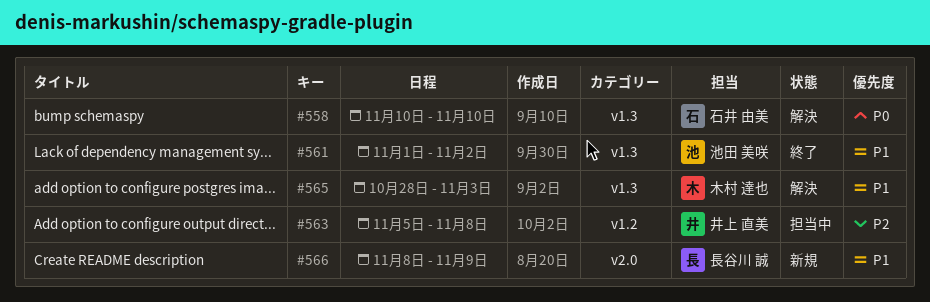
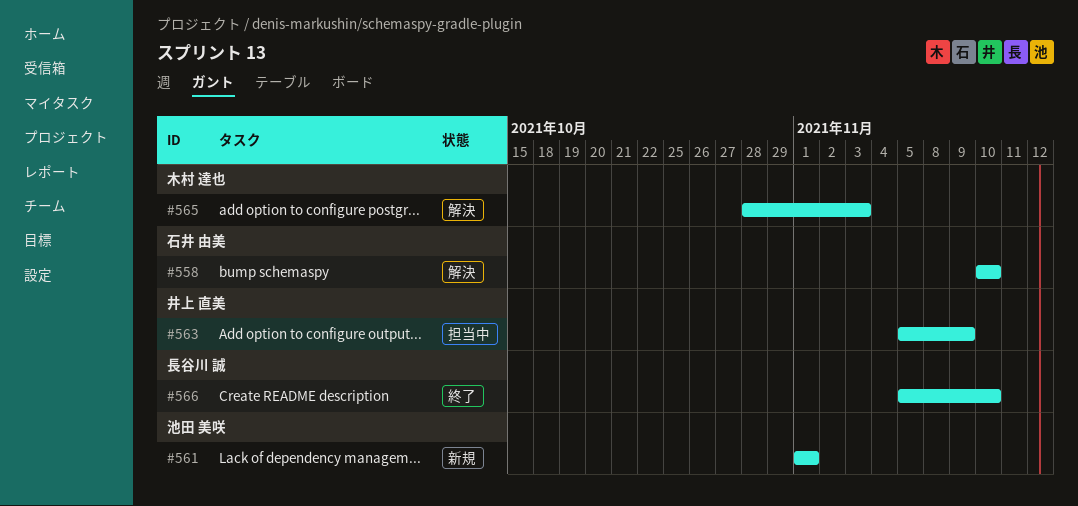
#561, status: 終了 -> 新規
#561, due: Nov 2 -> Nov 1
#563, due: Nov 8 -> Nov 9
#566, status: 新規 -> 終了
#566, start: Nov 8 -> Nov 5
#566, due: Nov 9 -> Nov 10

